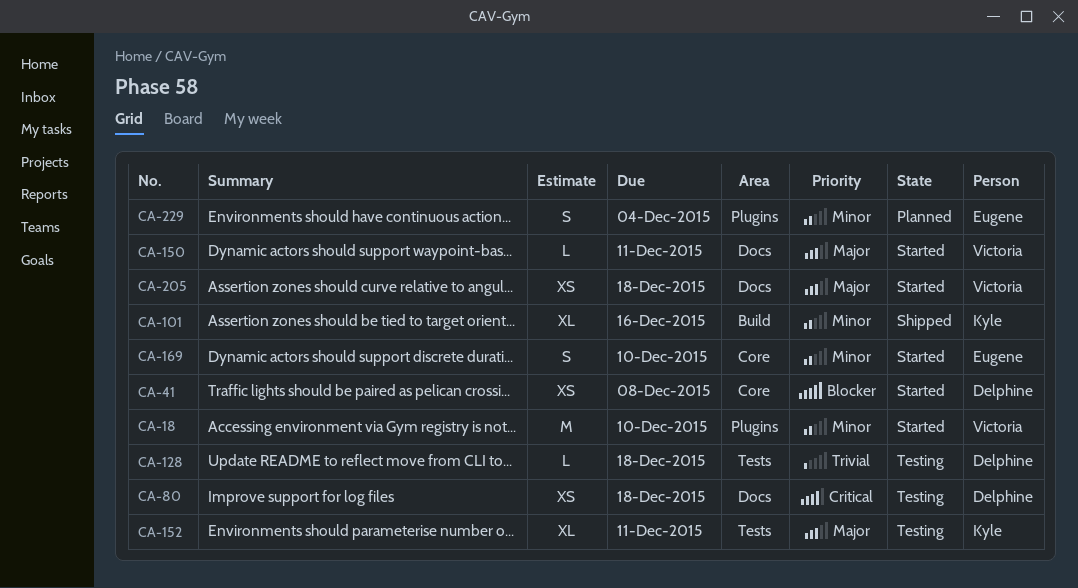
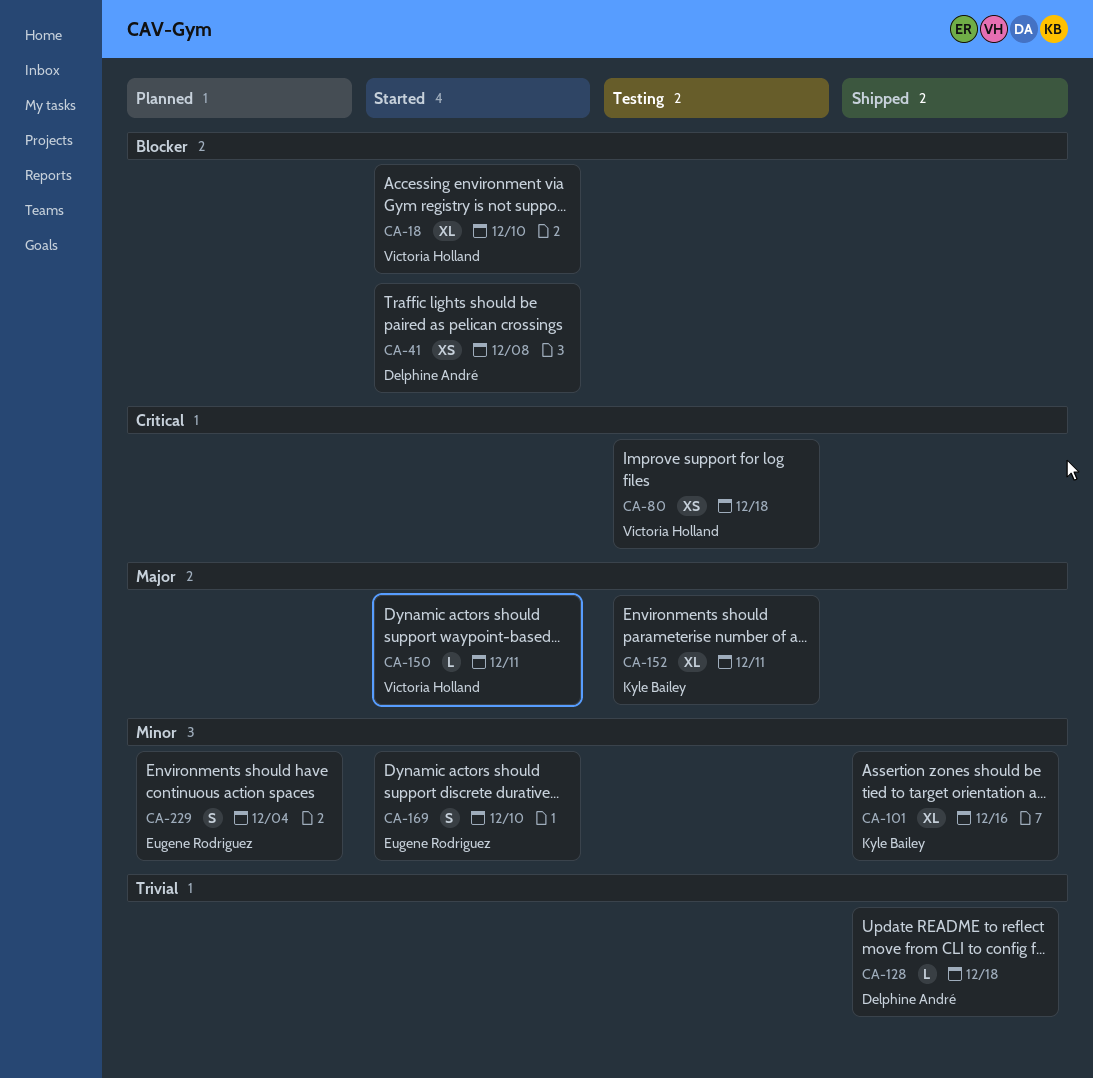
CA-18, priority: Minor -> Blocker
CA-18, estimate: M -> XL
CA-80, owner: Delphine André -> Victoria Holland
CA-128, status: Testing -> Shipped
CA-205: present -> none

